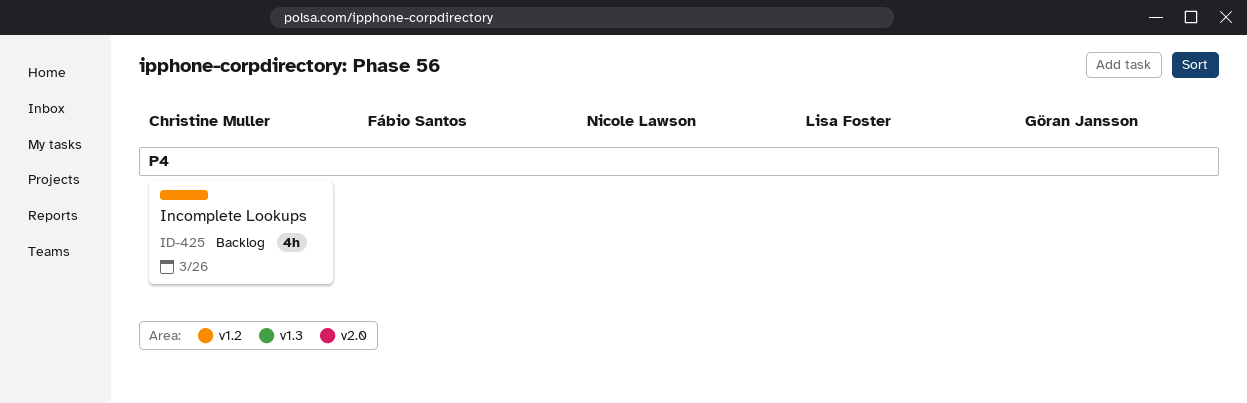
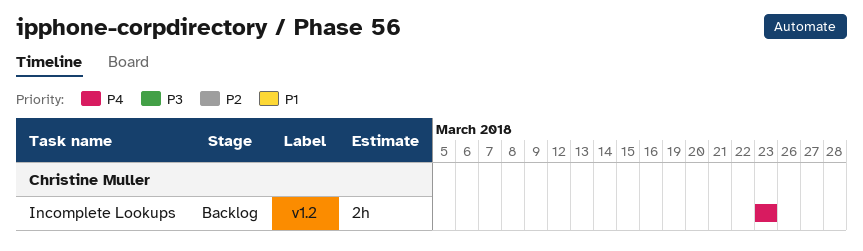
Incomplete Lookups, estimate: 4h -> 2h
Incomplete Lookups, due: Mar 26 -> Mar 23

